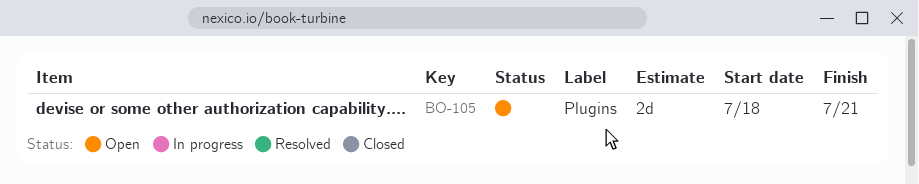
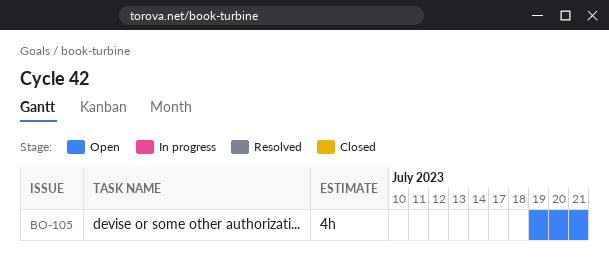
BO-105, estimate: 2d -> 4h
BO-105, start: Jul 18 -> Jul 19

